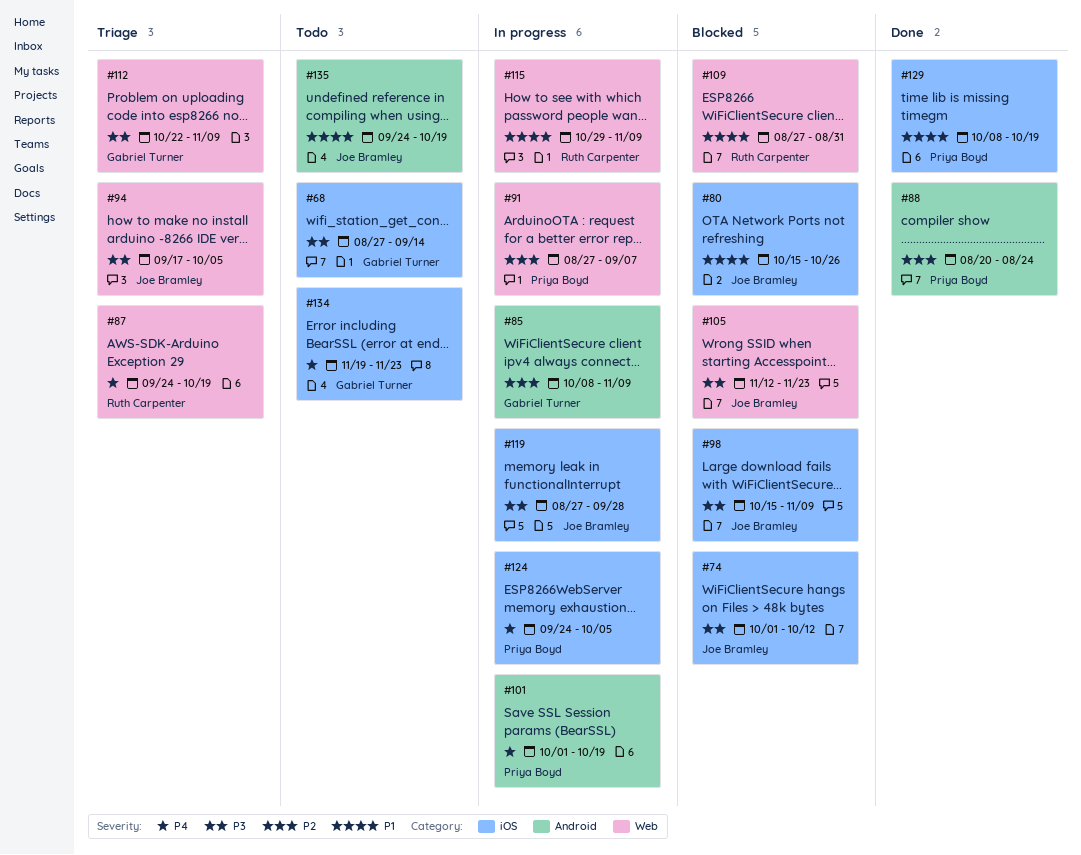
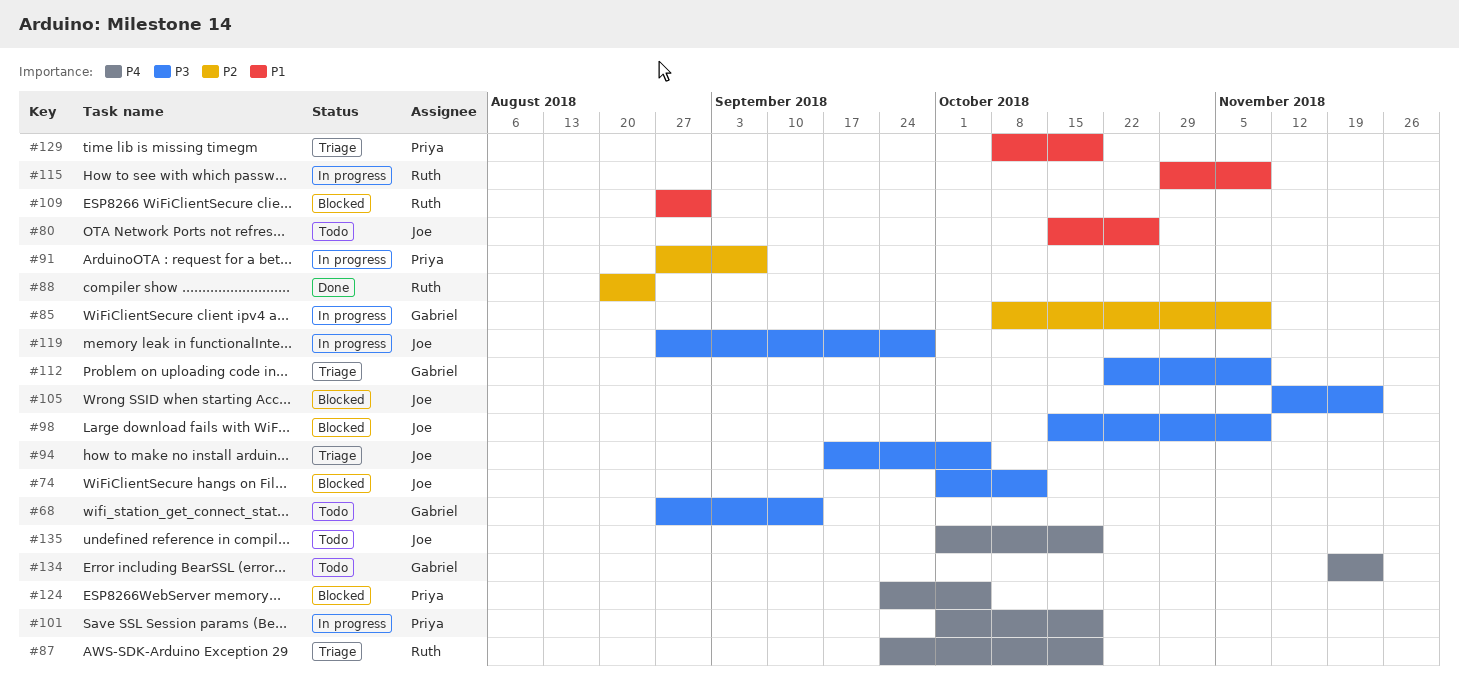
#80, status: Blocked -> Todo
#88, owner: Priya Boyd -> Ruth Carpenter
#124, status: In progress -> Blocked
#129, status: Done -> Triage
#135, priority: P1 -> P4
#135, start: Sep 24 -> Oct 1

